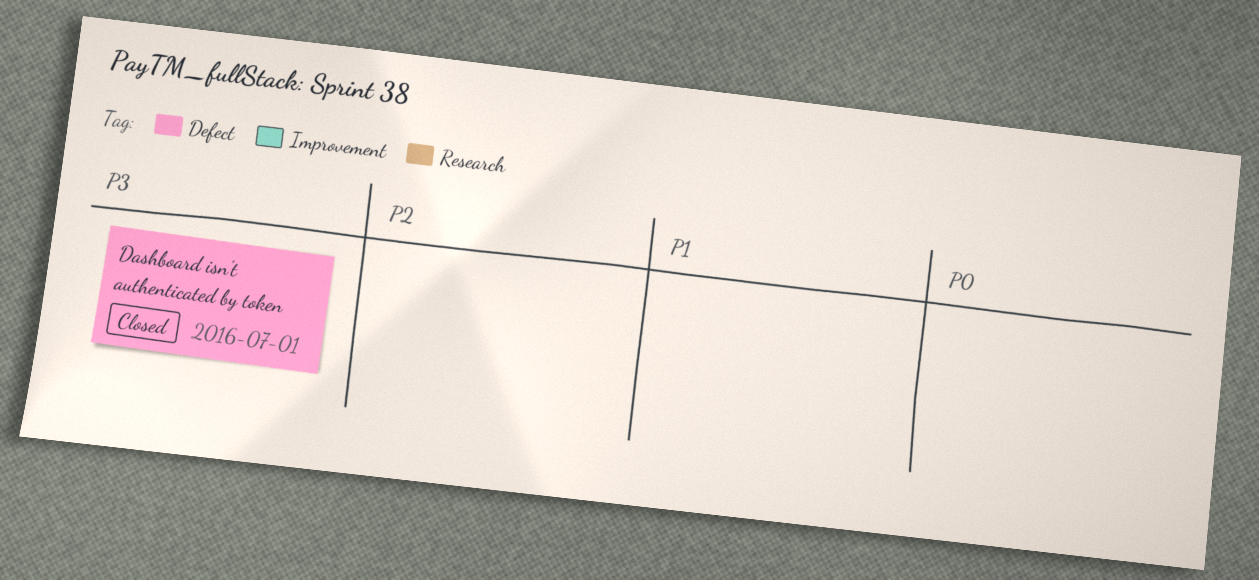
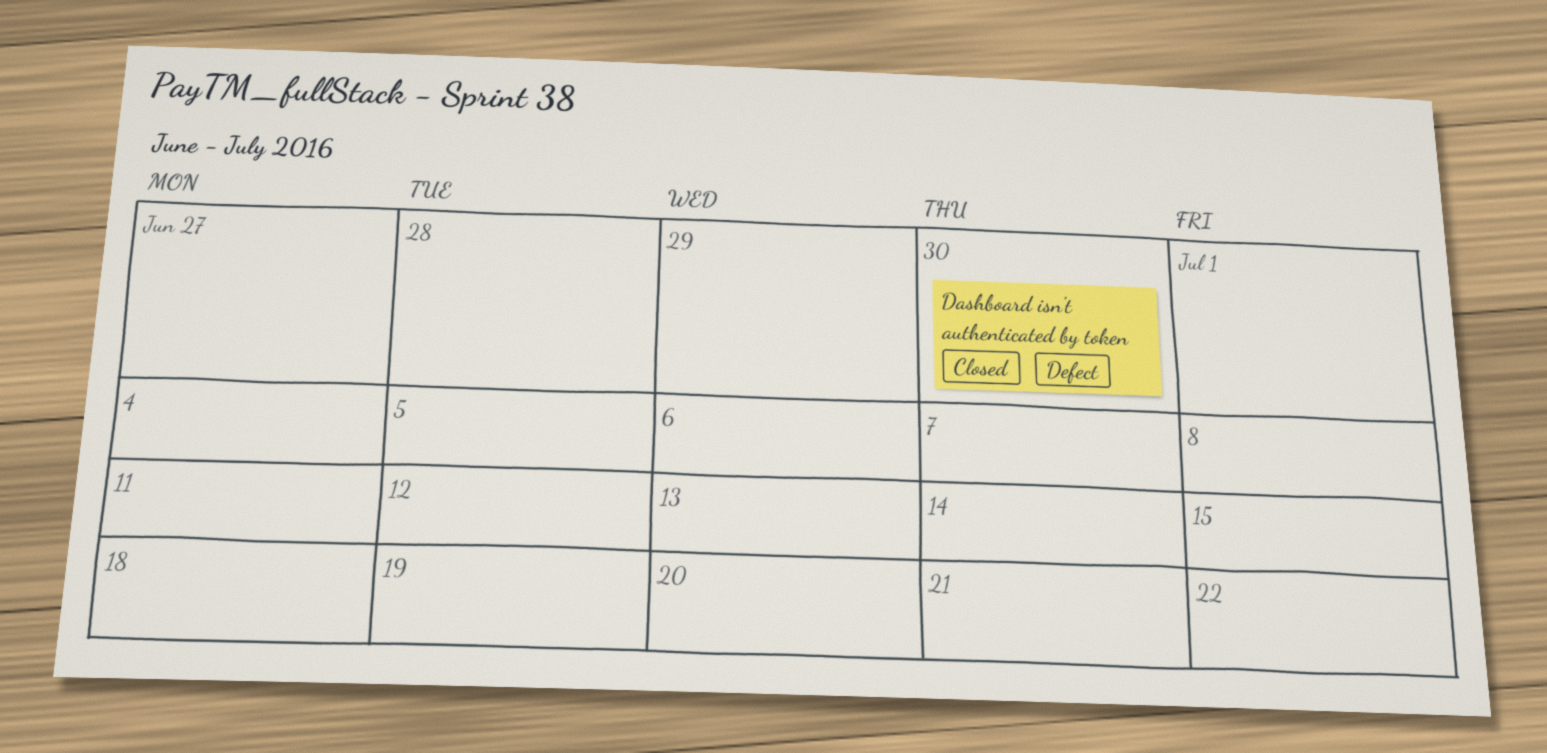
Dashboard isn't authenticated by token, due: Jul 1 -> Jun 30

